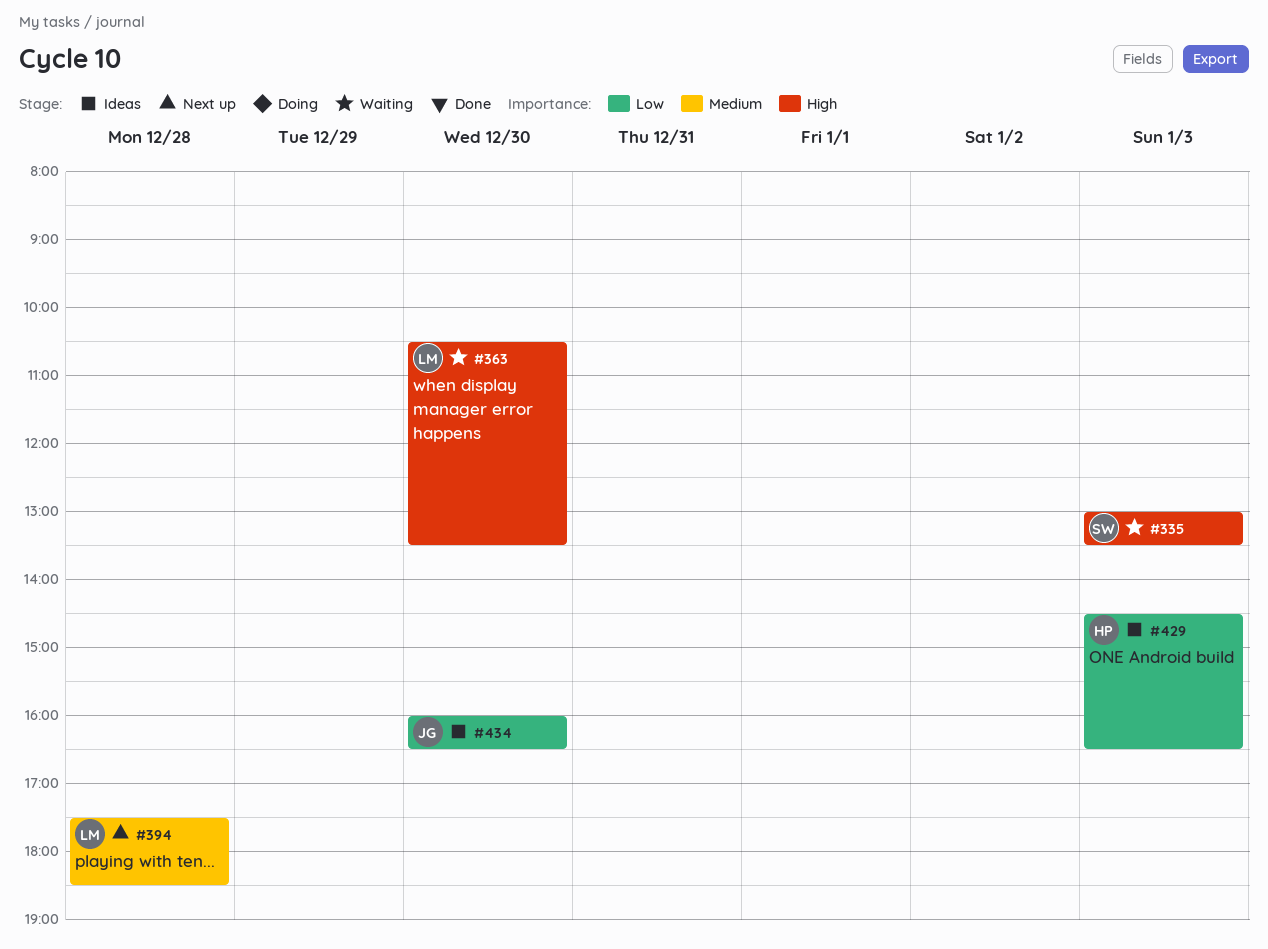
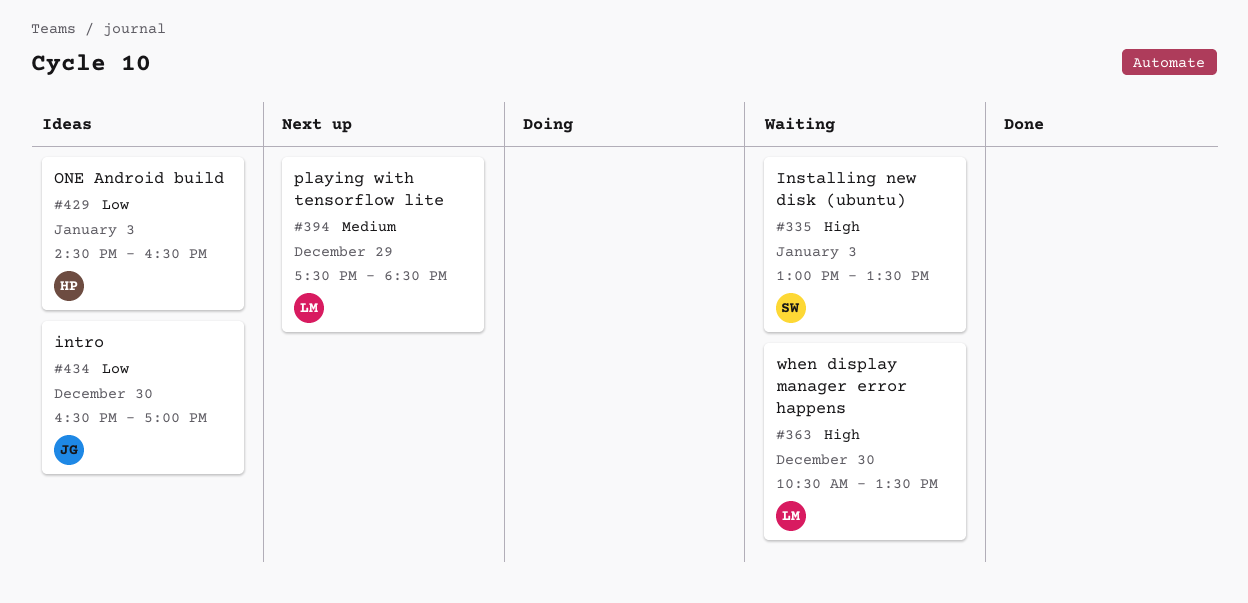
#394, day: Dec 28 -> Dec 29
#434, begins: 16:00 -> 16:30
#434, ends: 16:30 -> 17:00

